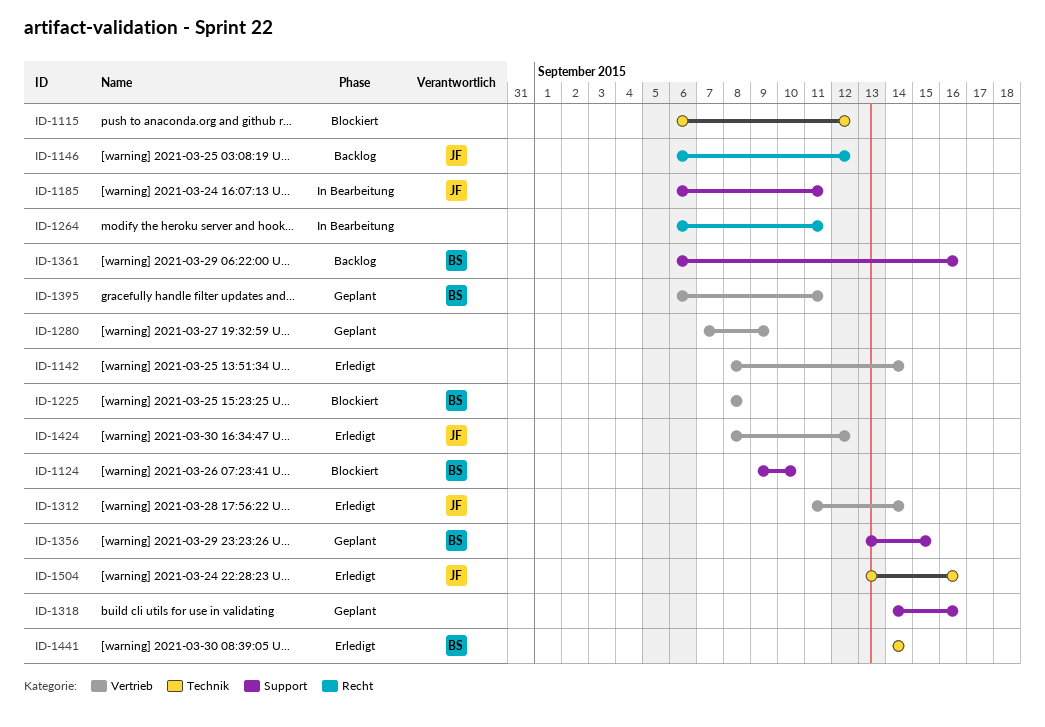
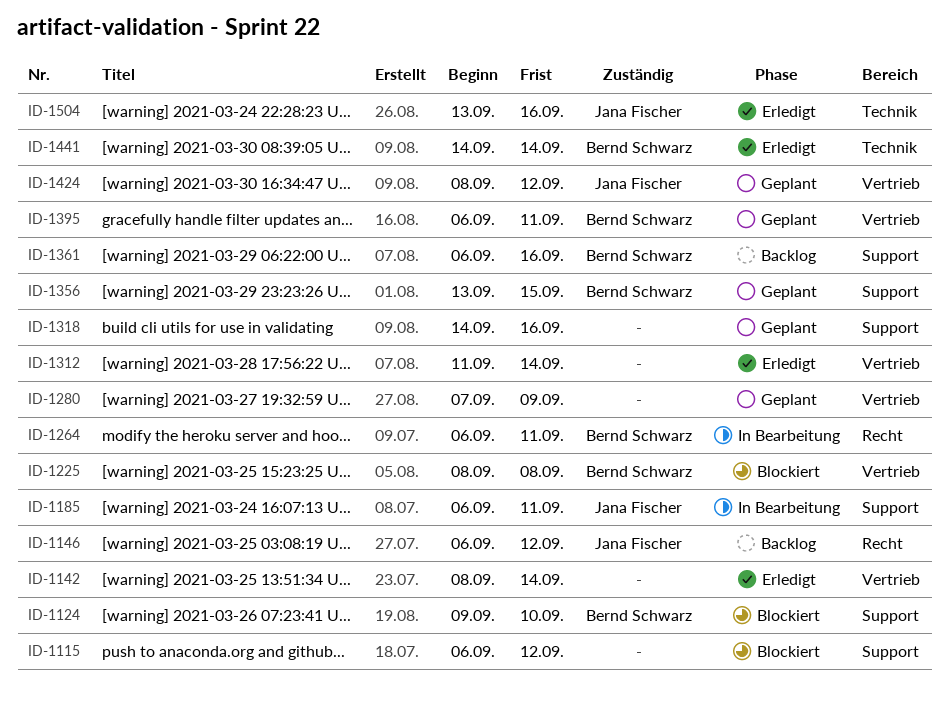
ID-1115, label: Technik -> Support
ID-1264, owner: none -> Bernd Schwarz
ID-1312, owner: Jana Fischer -> none
ID-1424, status: Erledigt -> Geplant

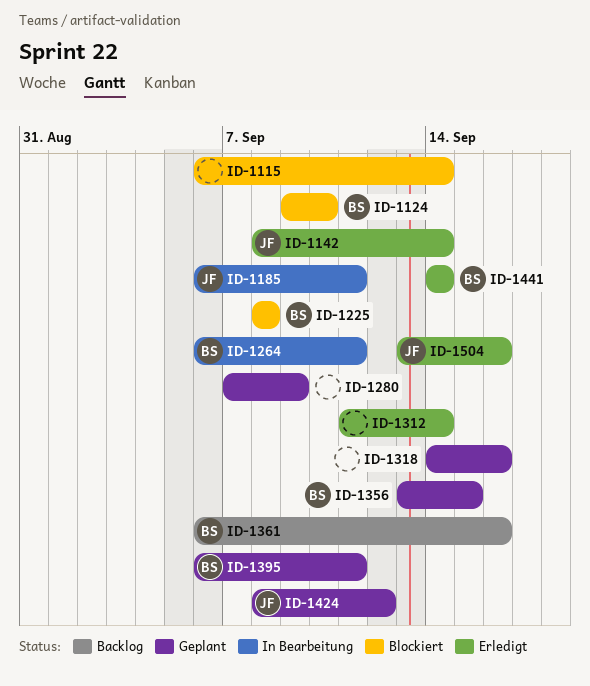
ID-1115, due: Sep 12 -> Sep 14
ID-1142, owner: none -> Jana Fischer
ID-1146: present -> none

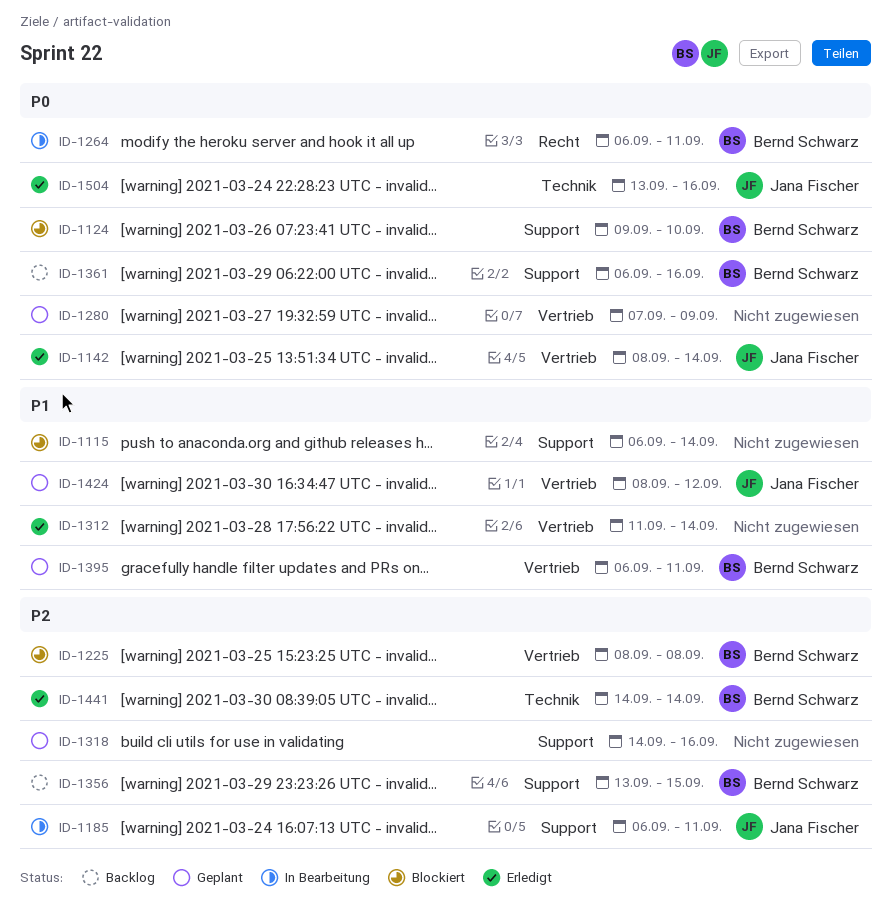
ID-1356, status: Geplant -> Backlog

